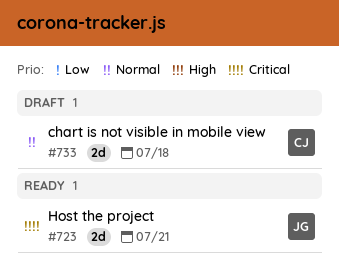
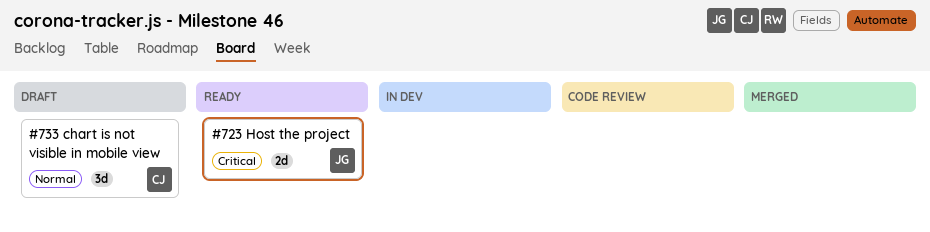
#733, estimate: 2d -> 3d

